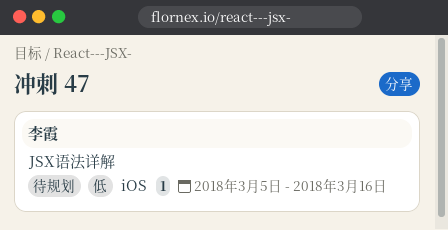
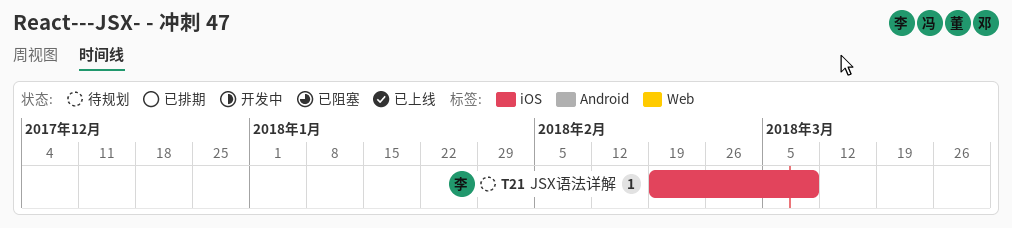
JSX语法详解, start: Mar 5 -> Feb 19
JSX语法详解, due: Mar 16 -> Mar 9

